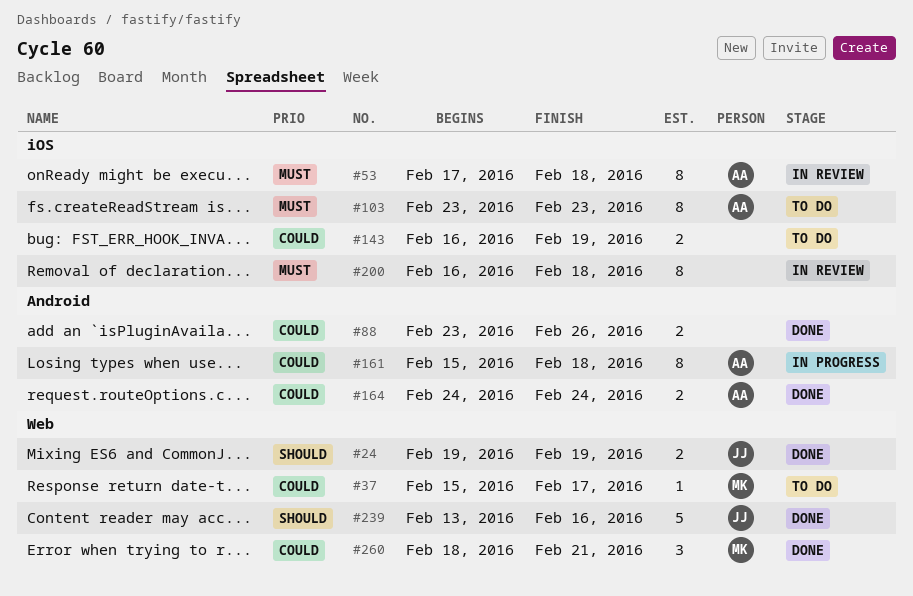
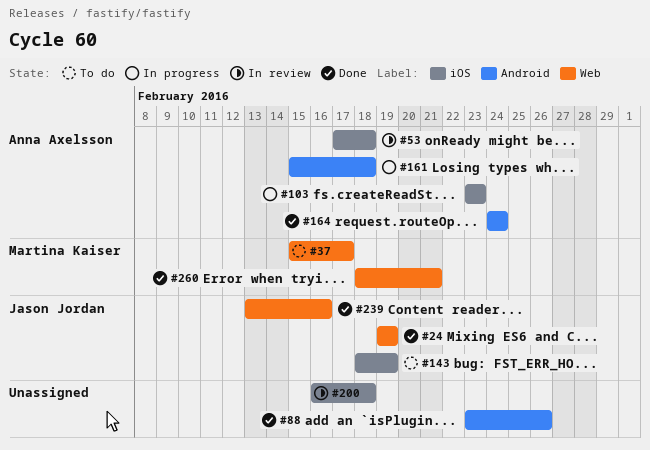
#103, status: To do -> In progress
#143, owner: none -> Jason Jordan
#143, start: Feb 16 -> Feb 18

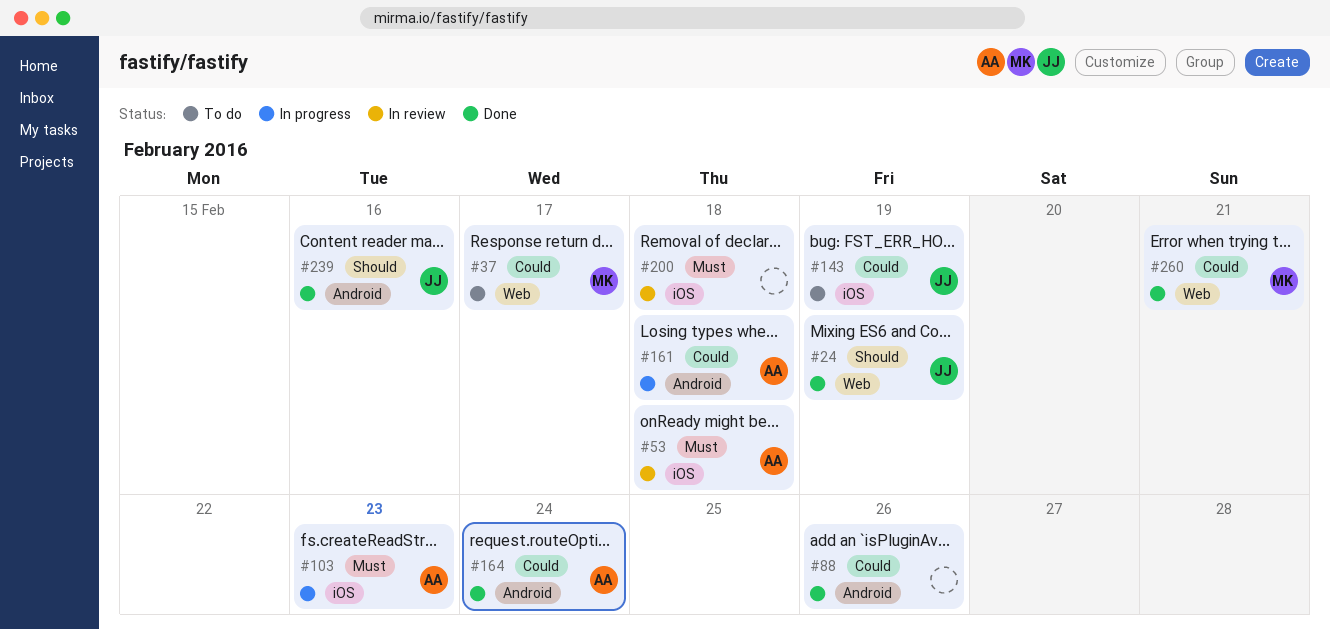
#239, label: Web -> Android

